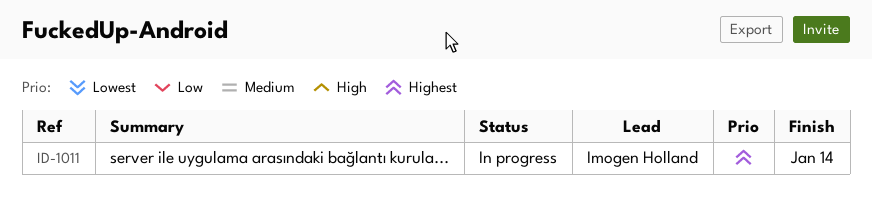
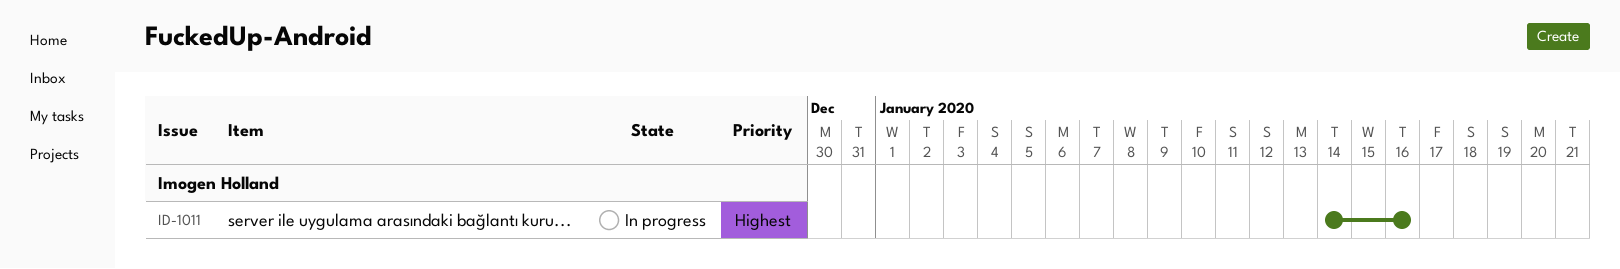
ID-1011, due: Jan 14 -> Jan 16

